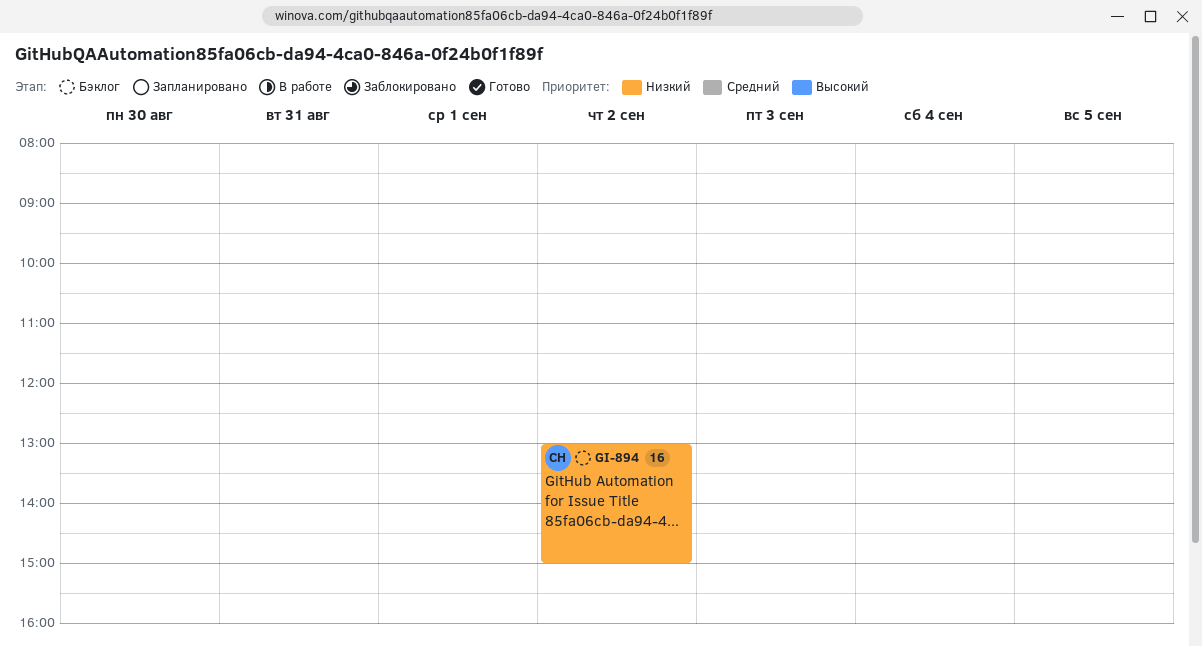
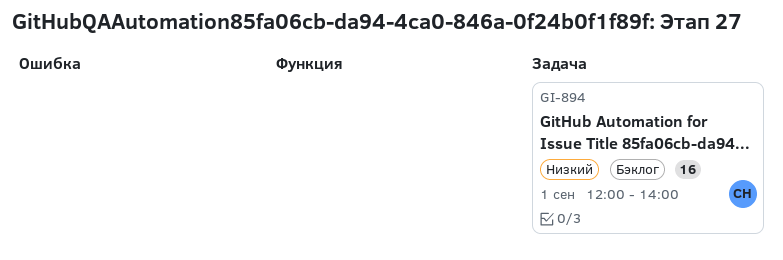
GI-894, day: Sep 2 -> Sep 1
GI-894, begins: 13:00 -> 12:00
GI-894, ends: 15:00 -> 14:00

